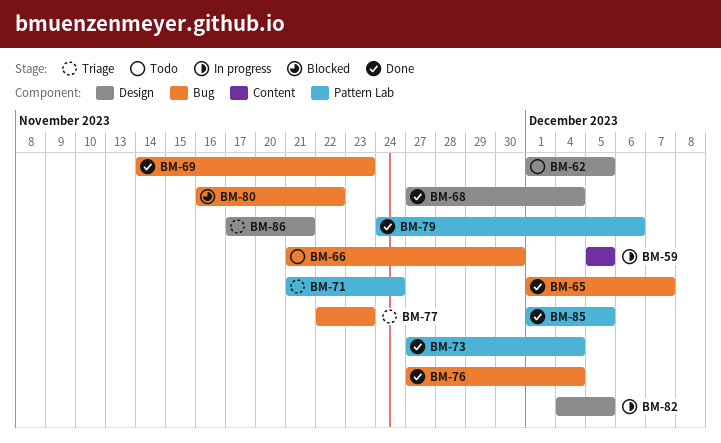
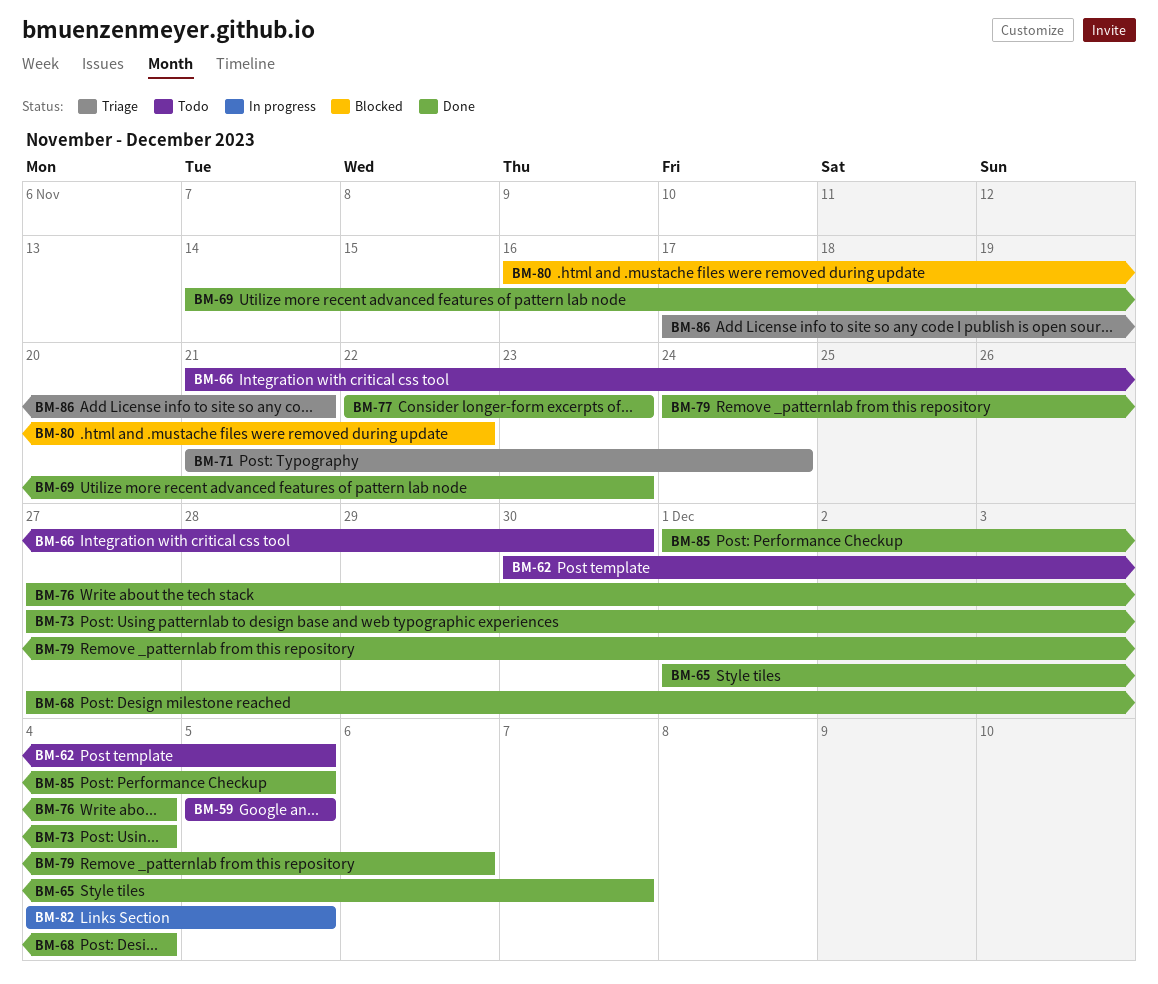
BM-59, status: In progress -> Todo
BM-62, start: Dec 1 -> Nov 30
BM-77, status: Triage -> Done

